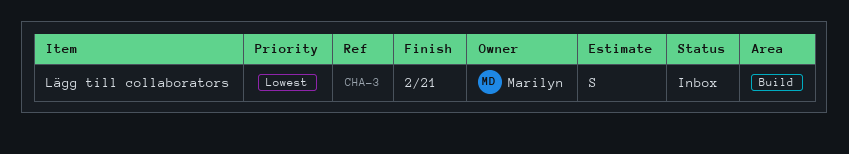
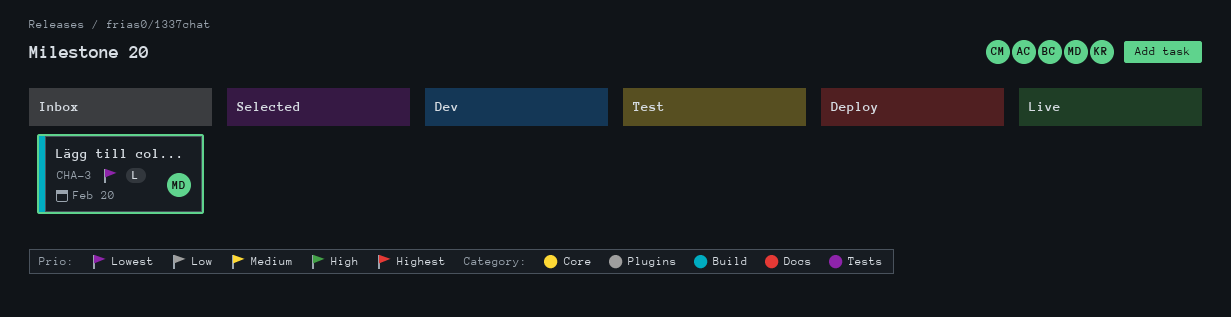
CHA-3, estimate: S -> L
CHA-3, due: Feb 21 -> Feb 20

